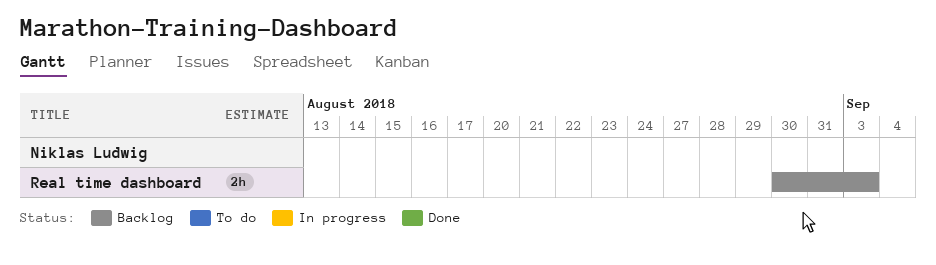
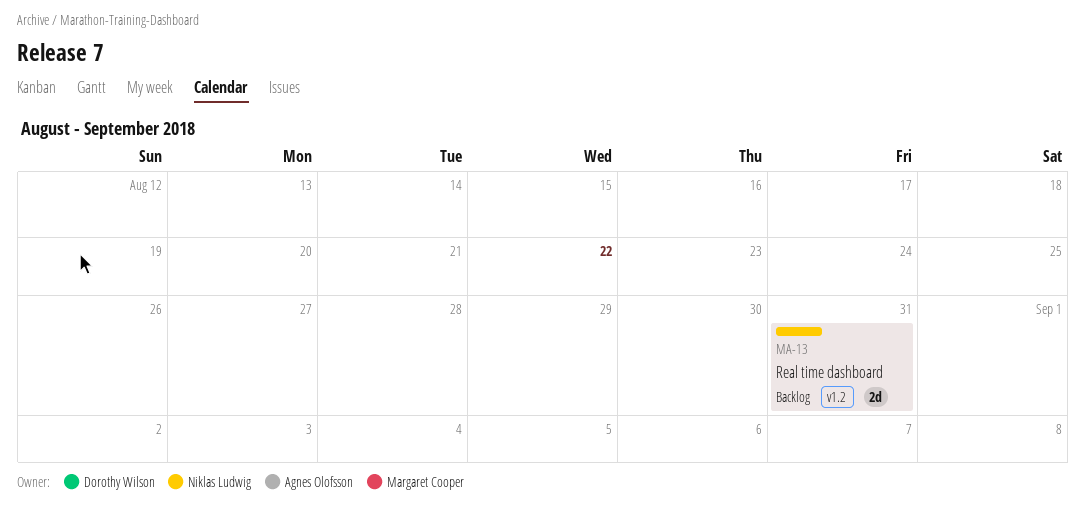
Real time dashboard, estimate: 2h -> 2d
Real time dashboard, due: Sep 3 -> Aug 31

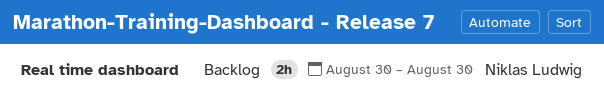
Real time dashboard, estimate: 2d -> 2h
Real time dashboard, due: Aug 31 -> Aug 30

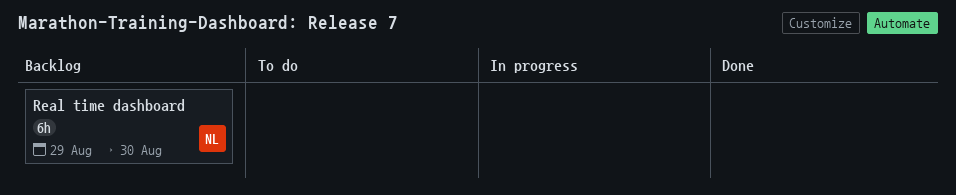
Real time dashboard, estimate: 2h -> 6h
Real time dashboard, start: Aug 30 -> Aug 29

